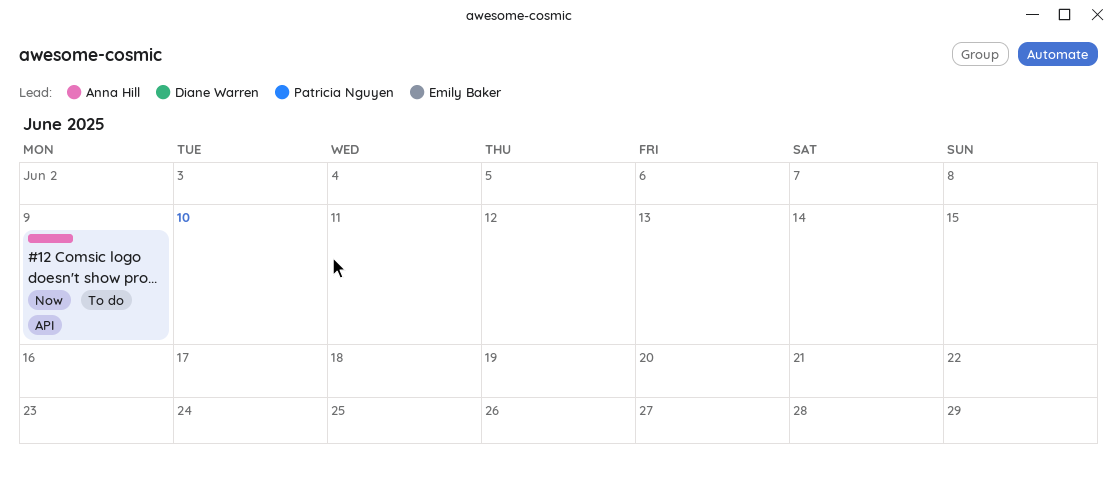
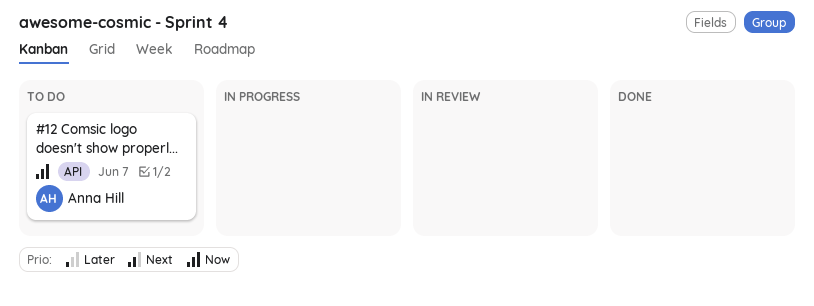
#12, due: Jun 9 -> Jun 7

